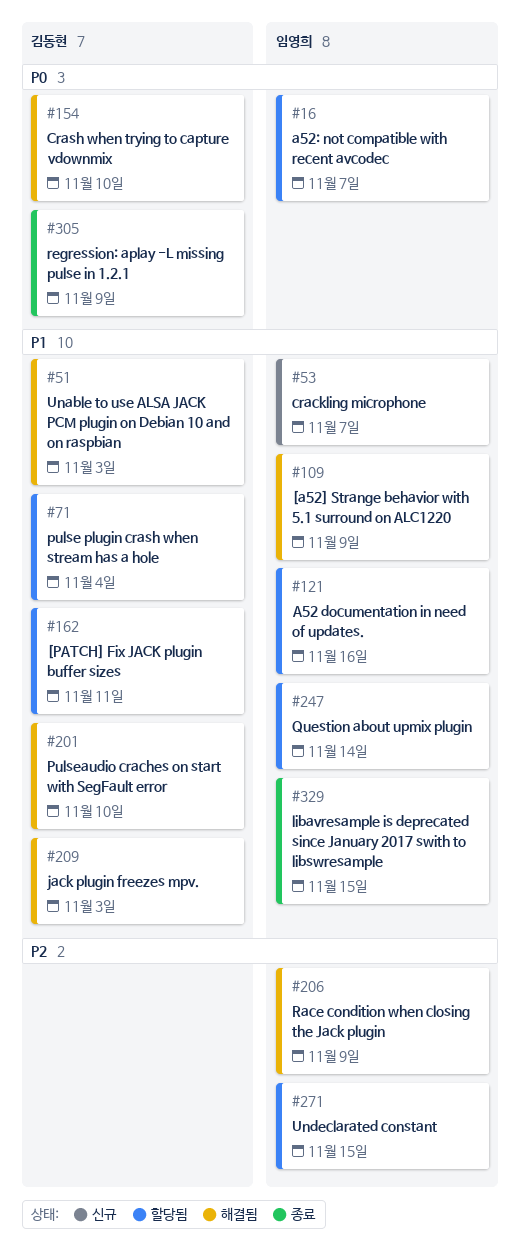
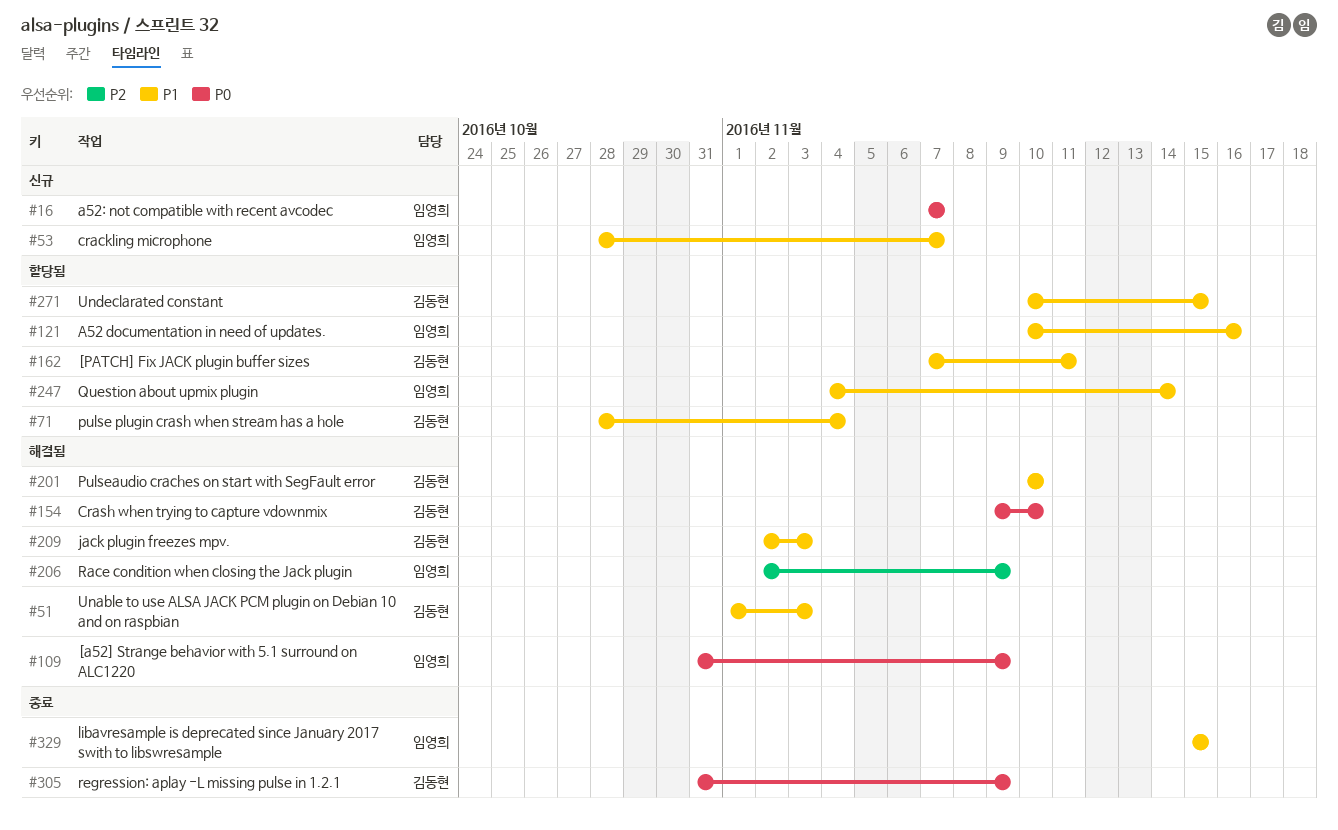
#16, status: 할당됨 -> 신규
#109, priority: P1 -> P0
#271, owner: 임영희 -> 김동현
#271, priority: P2 -> P1

